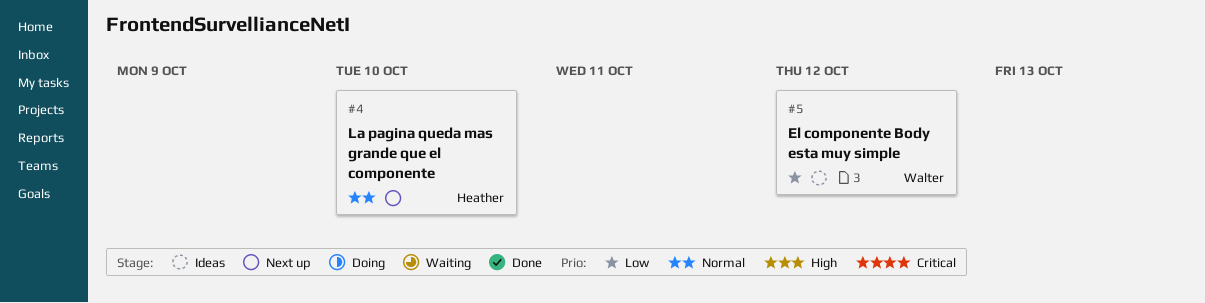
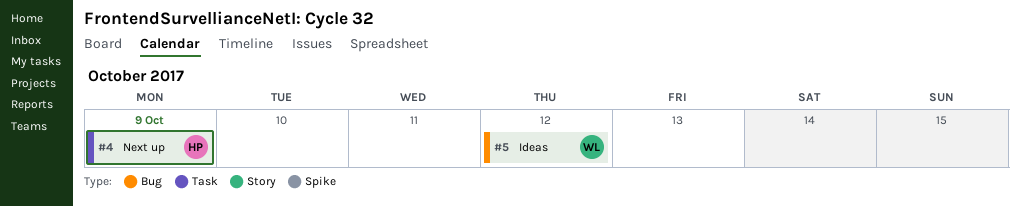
#4, due: Oct 10 -> Oct 9

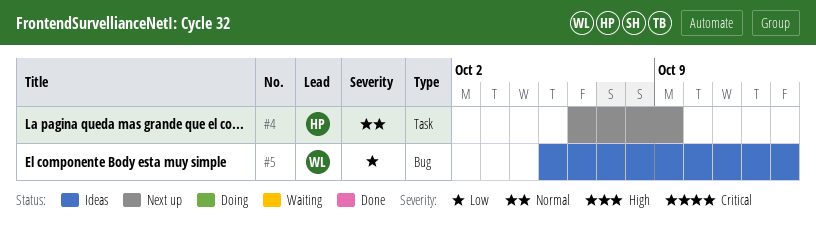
#5, due: Oct 12 -> Oct 13

